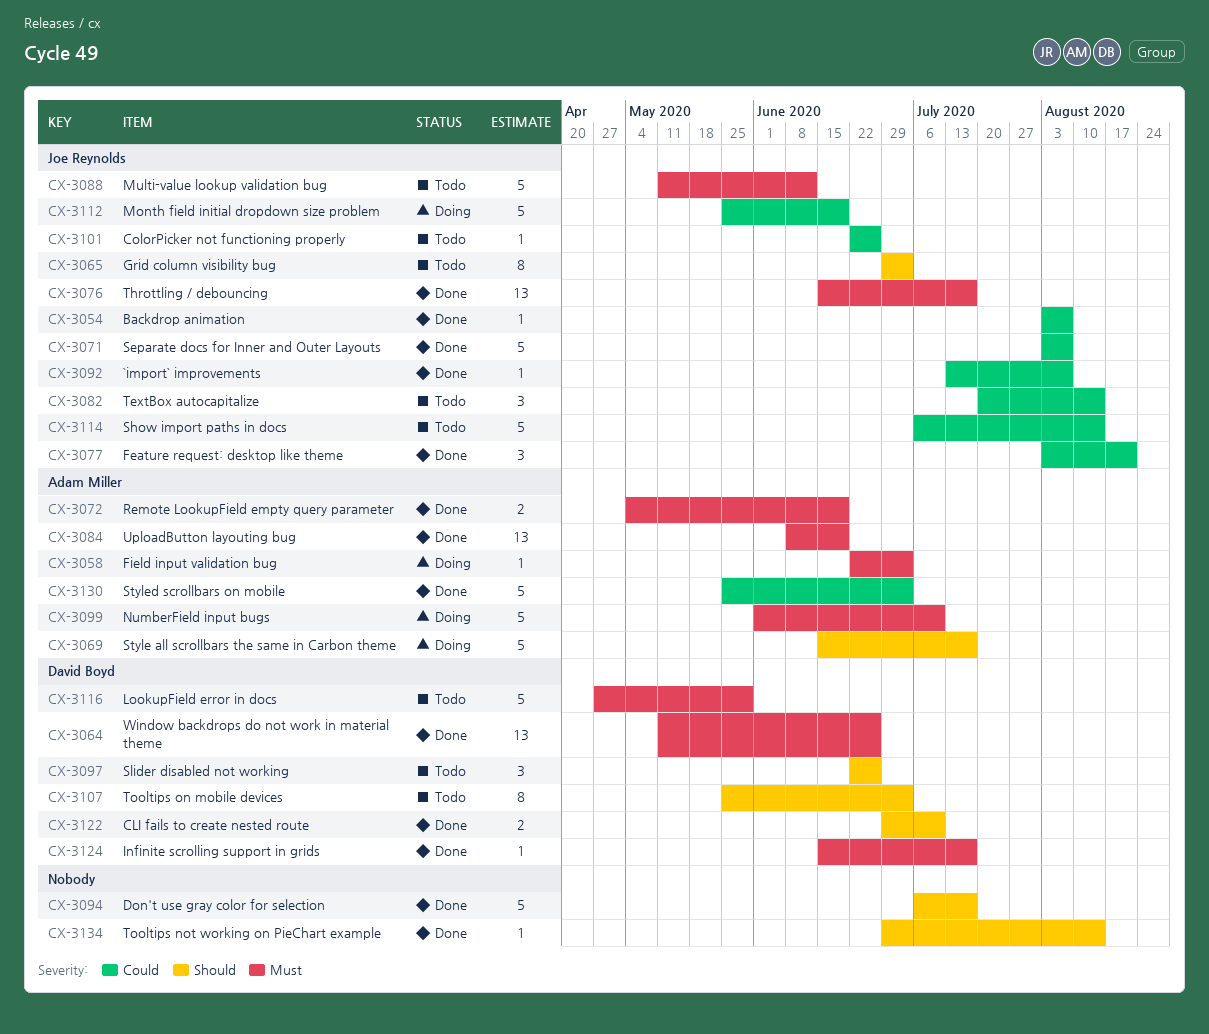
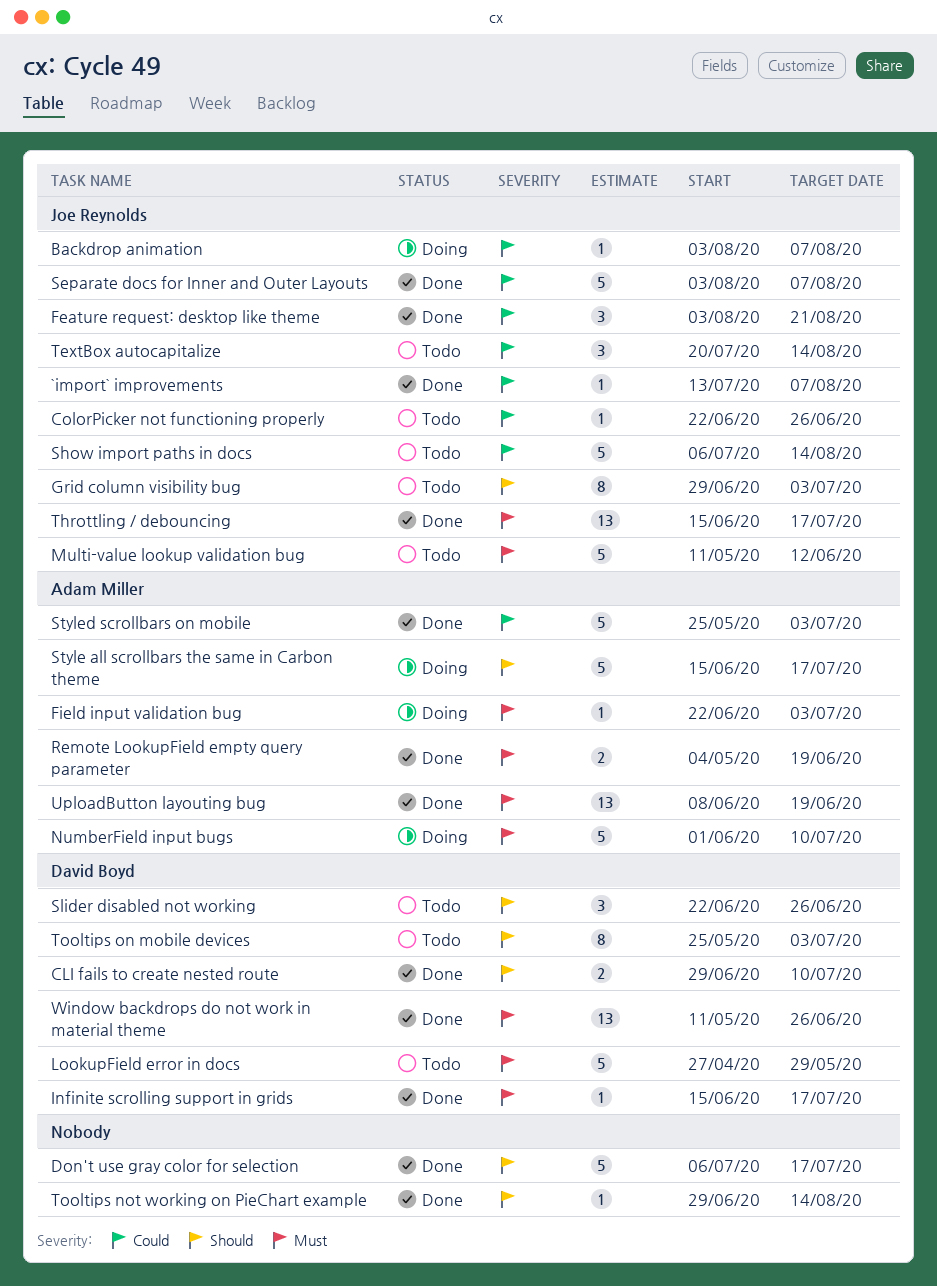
Backdrop animation, status: Done -> Doing
Month field initial dropdown size problem: present -> none

